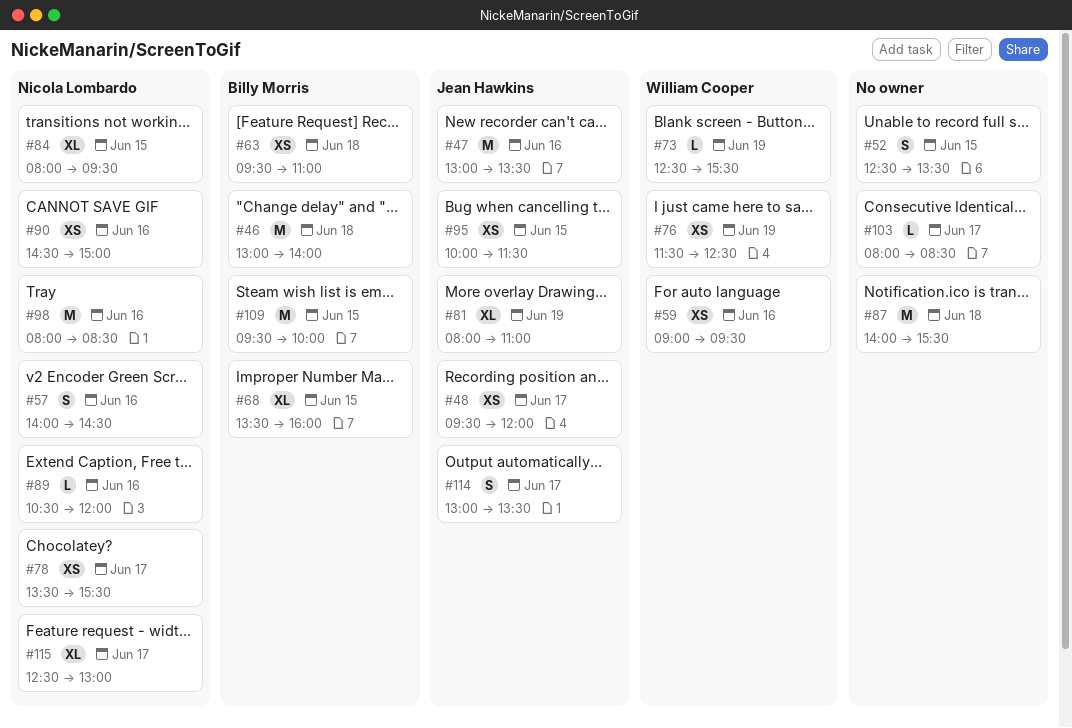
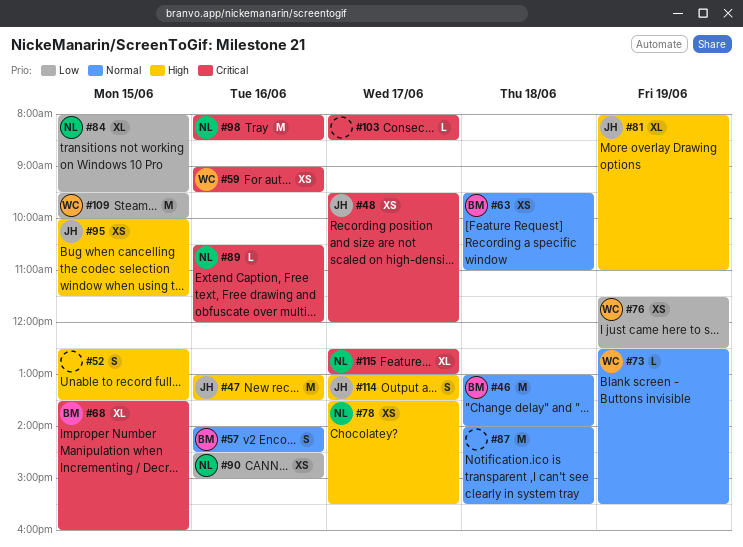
#57, owner: Nicola Lombardo -> Billy Morris
#109, owner: Billy Morris -> William Cooper

